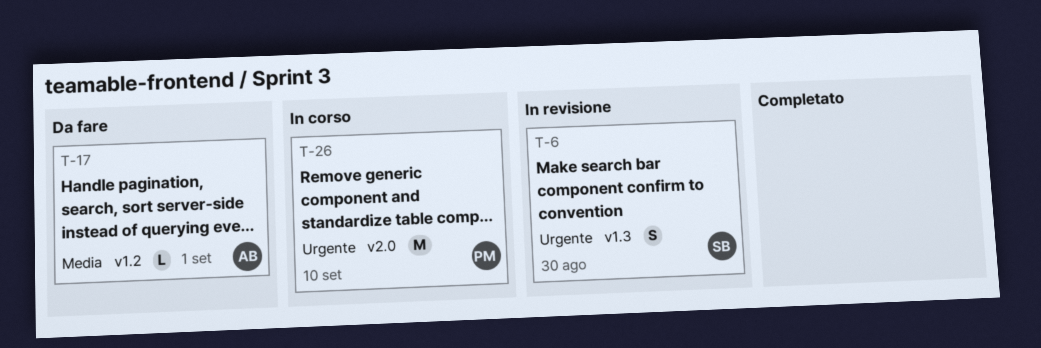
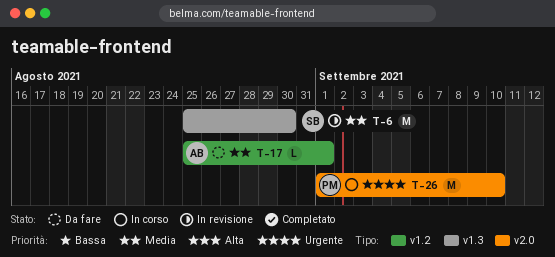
T-6, priority: Urgente -> Media
T-6, estimate: S -> M

